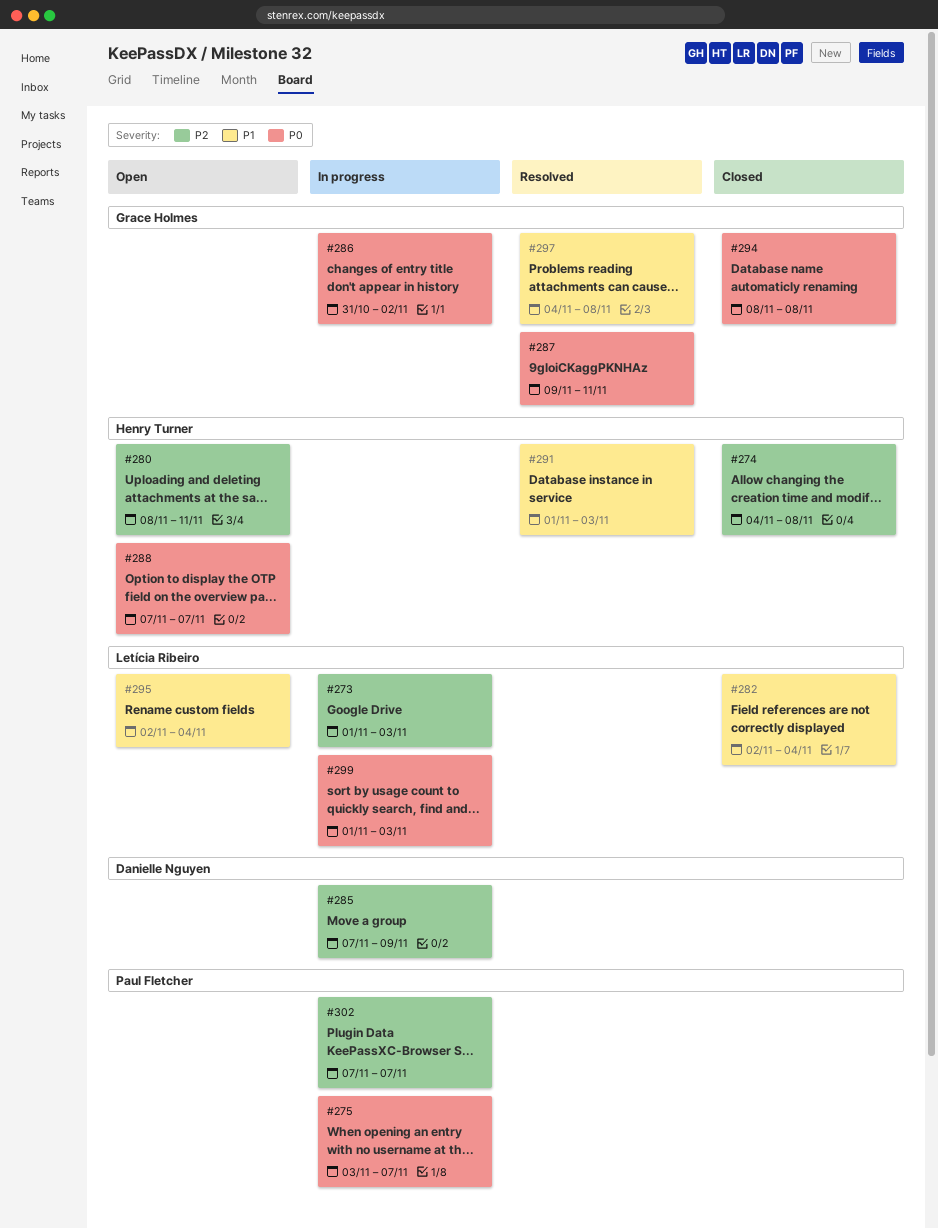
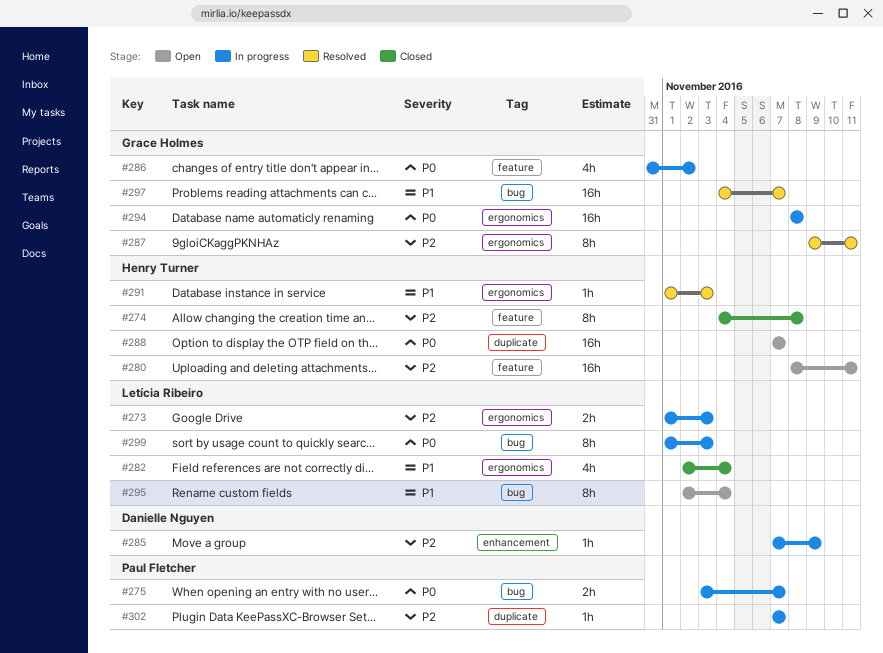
#287, priority: P0 -> P2
#294, status: Closed -> In progress
#297, due: Nov 8 -> Nov 7

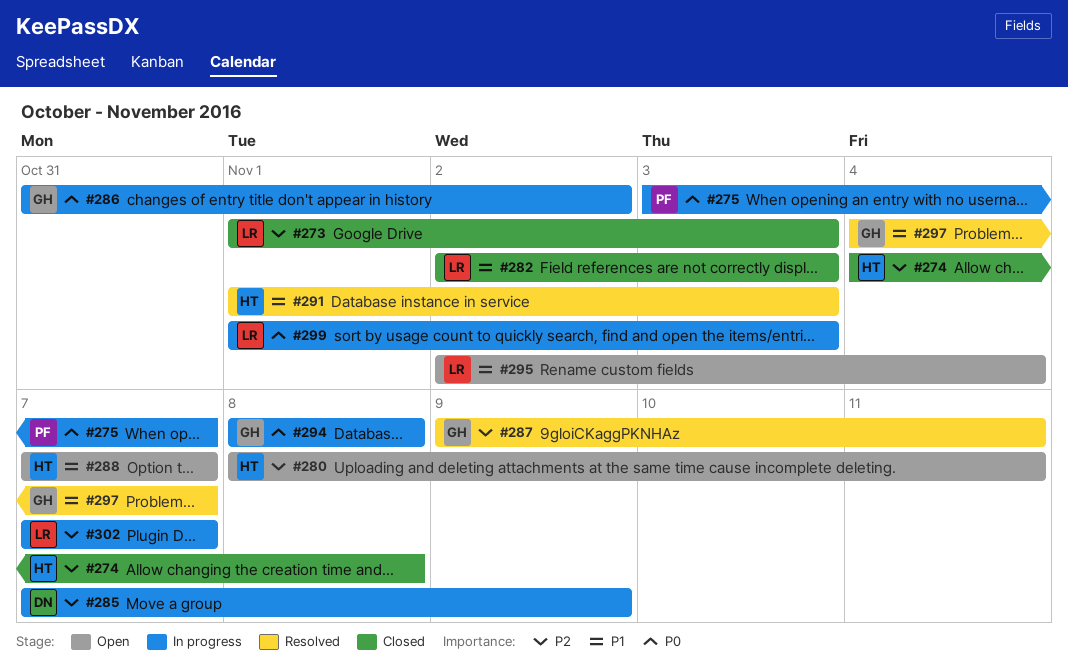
#273, status: In progress -> Closed
#282, due: Nov 4 -> Nov 3
#288, priority: P0 -> P1
#302, owner: Paul Fletcher -> Letícia Ribeiro

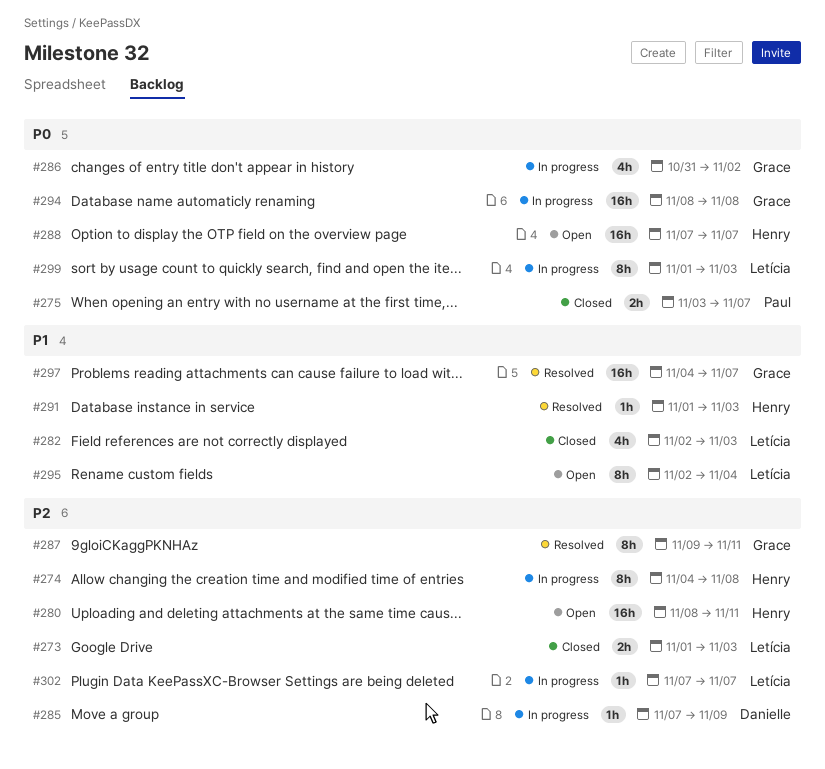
#274, status: Closed -> In progress
#275, status: In progress -> Closed
#288, priority: P1 -> P0

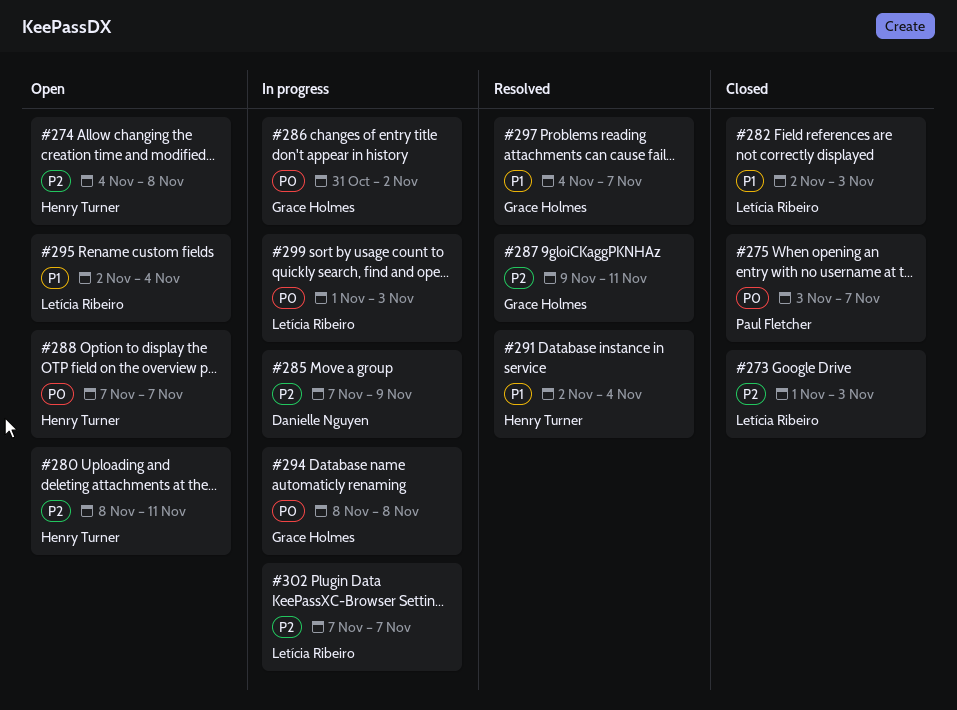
#274, status: In progress -> Open
#291, start: Nov 1 -> Nov 2
#291, due: Nov 3 -> Nov 4

